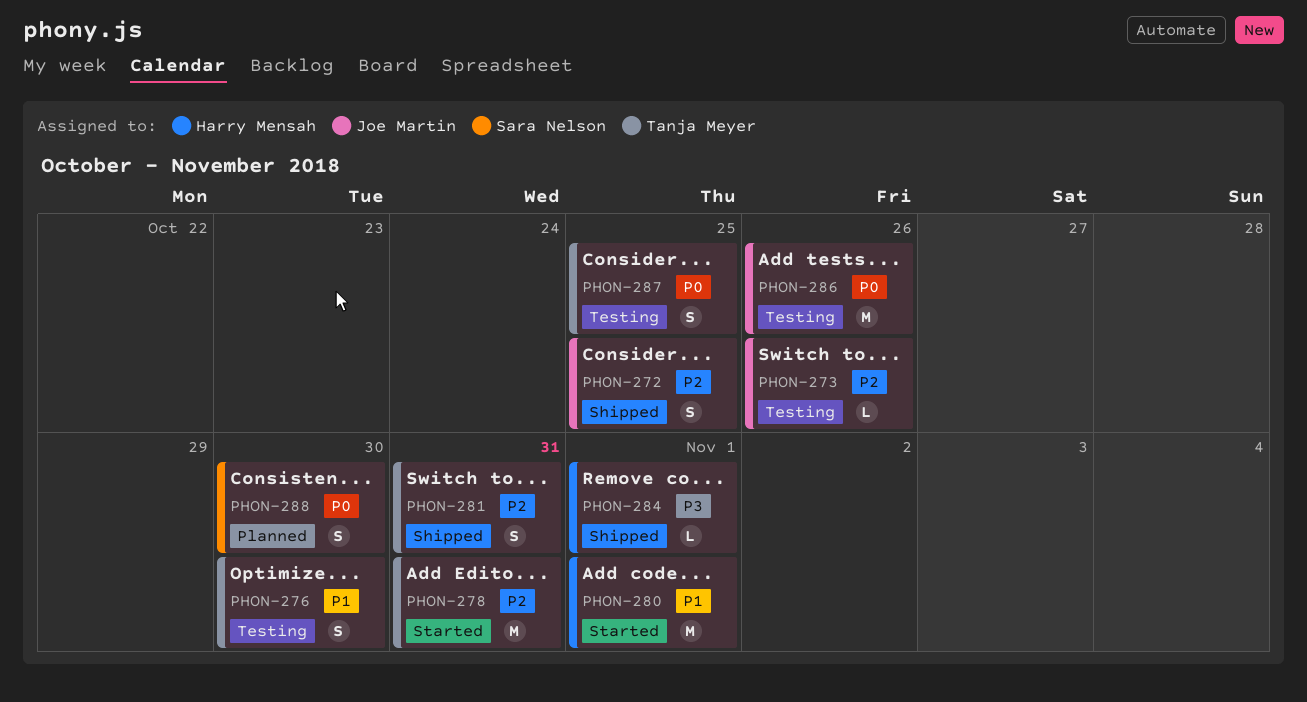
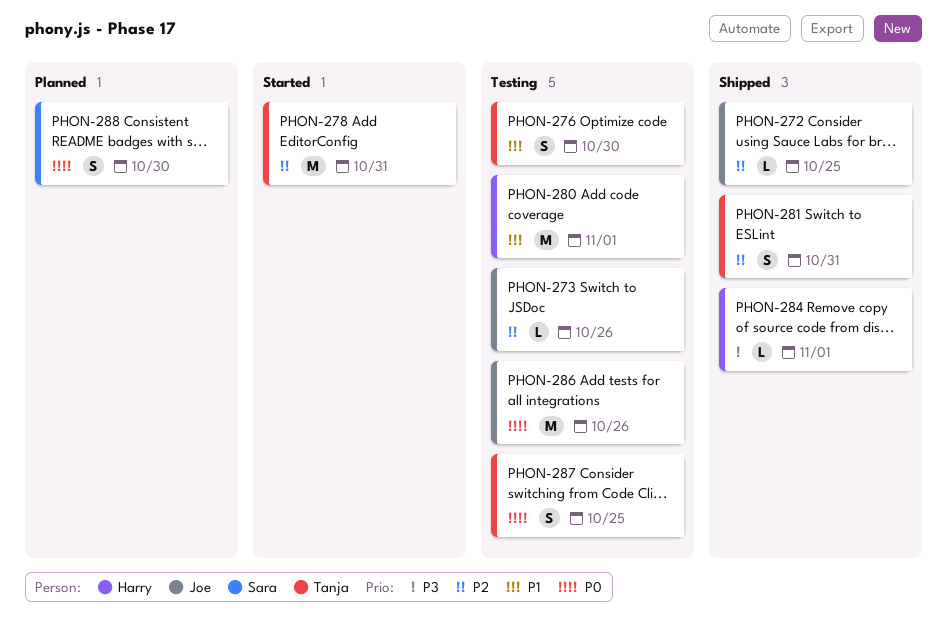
PHON-272, estimate: S -> L
PHON-280, status: Started -> Testing

